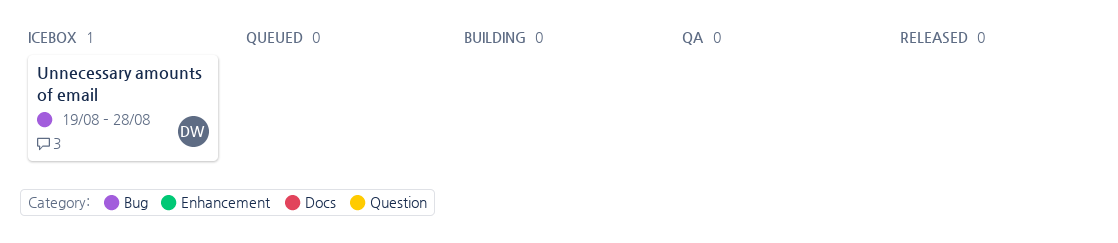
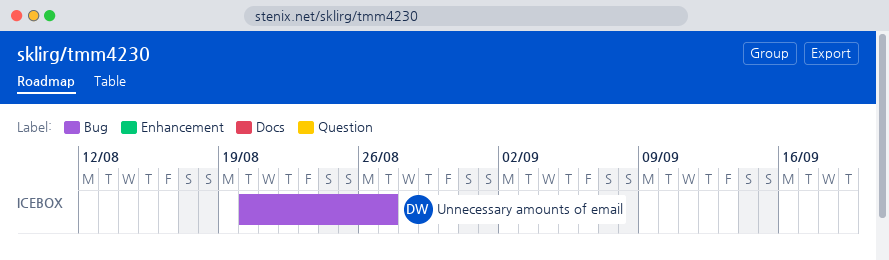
Unnecessary amounts of email, start: Aug 19 -> Aug 20
Unnecessary amounts of email, due: Aug 28 -> Aug 27

